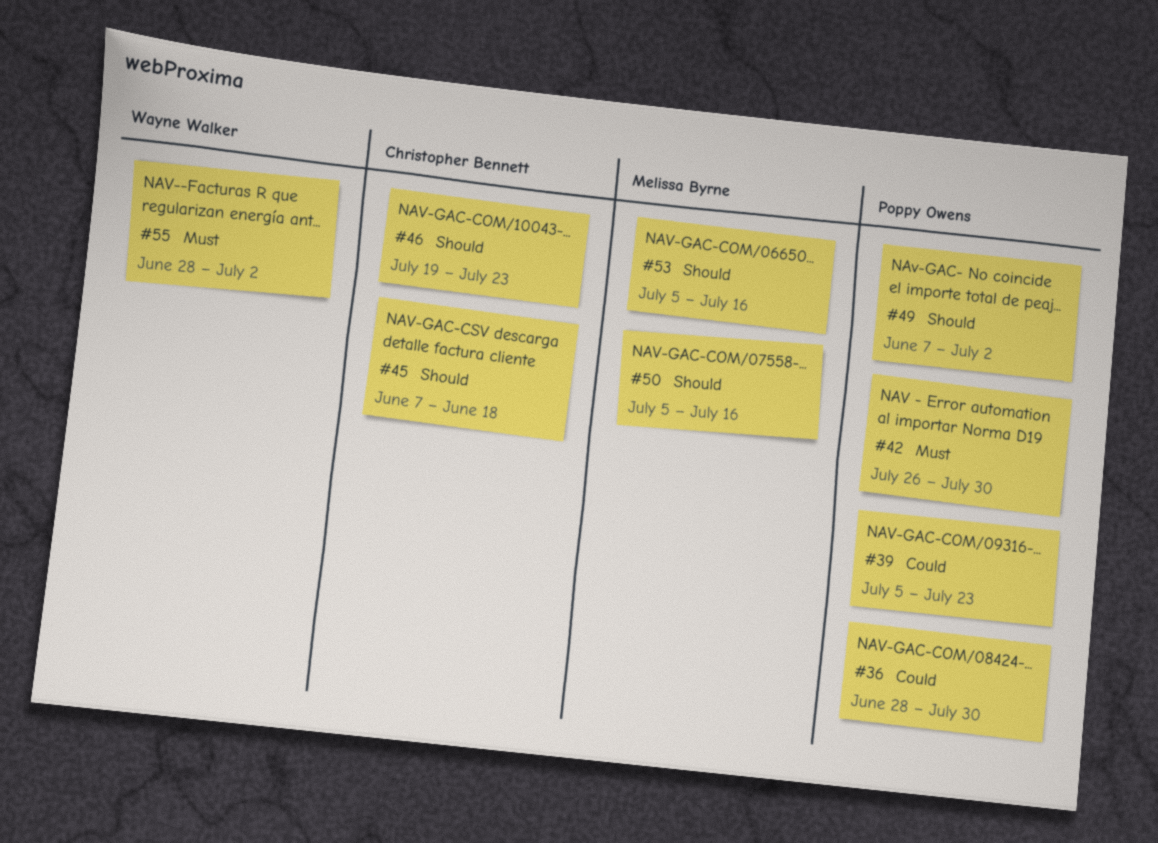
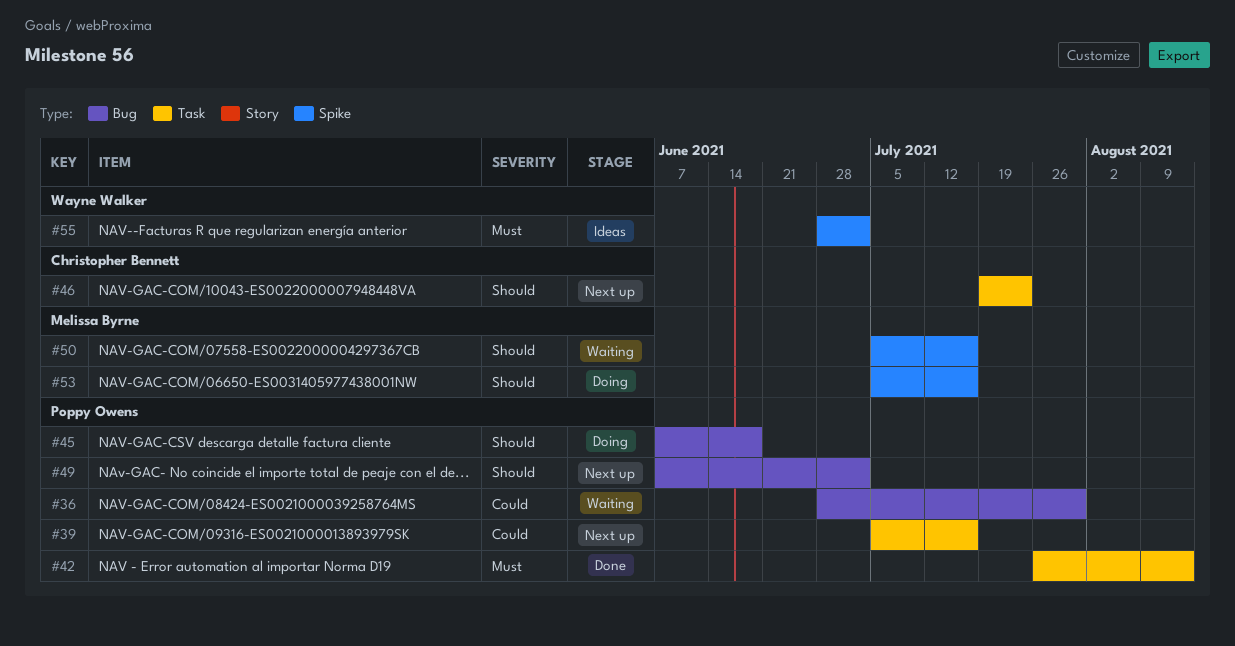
#39, due: Jul 23 -> Jul 16
#42, due: Jul 30 -> Aug 13
#45, owner: Christopher Bennett -> Poppy Owens

